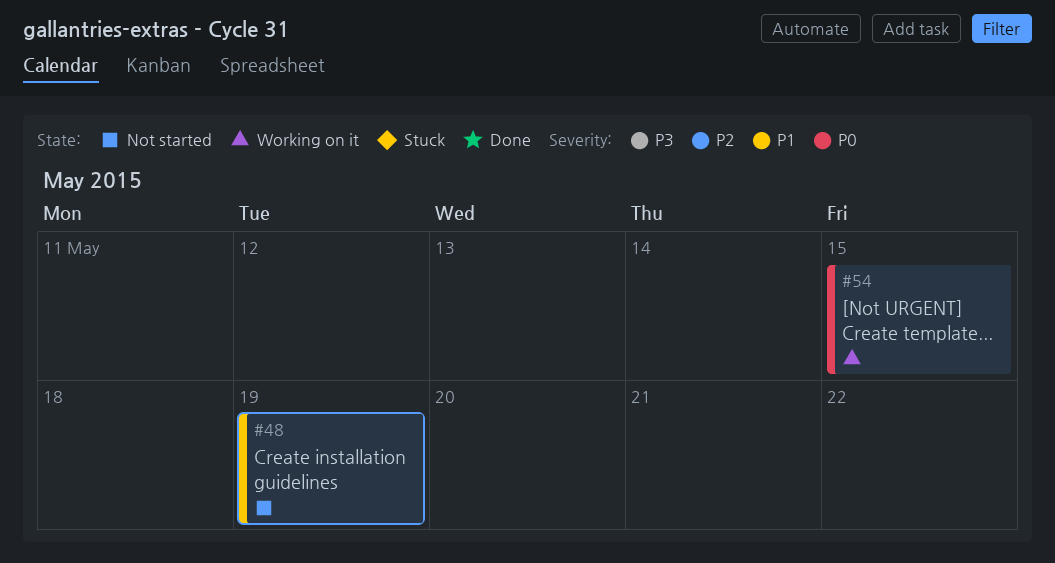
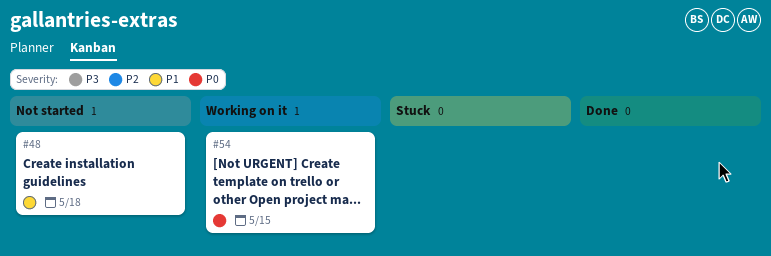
#48, due: May 19 -> May 18

